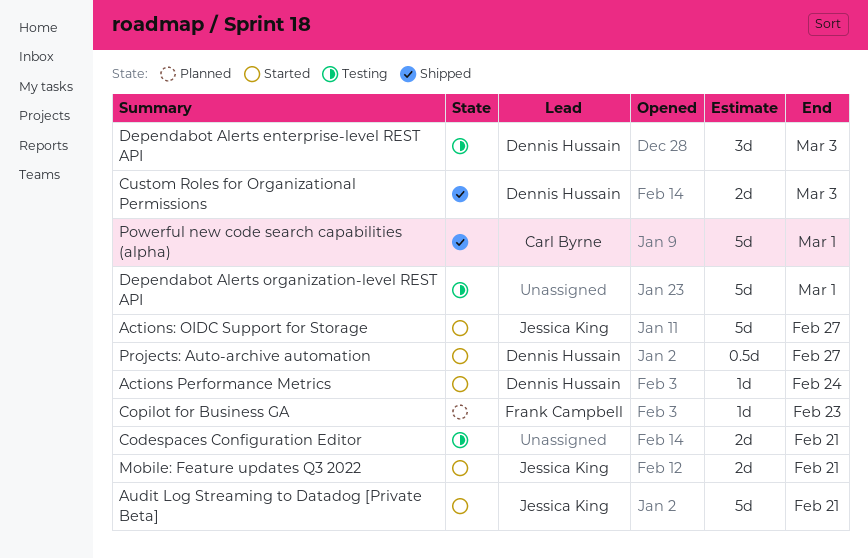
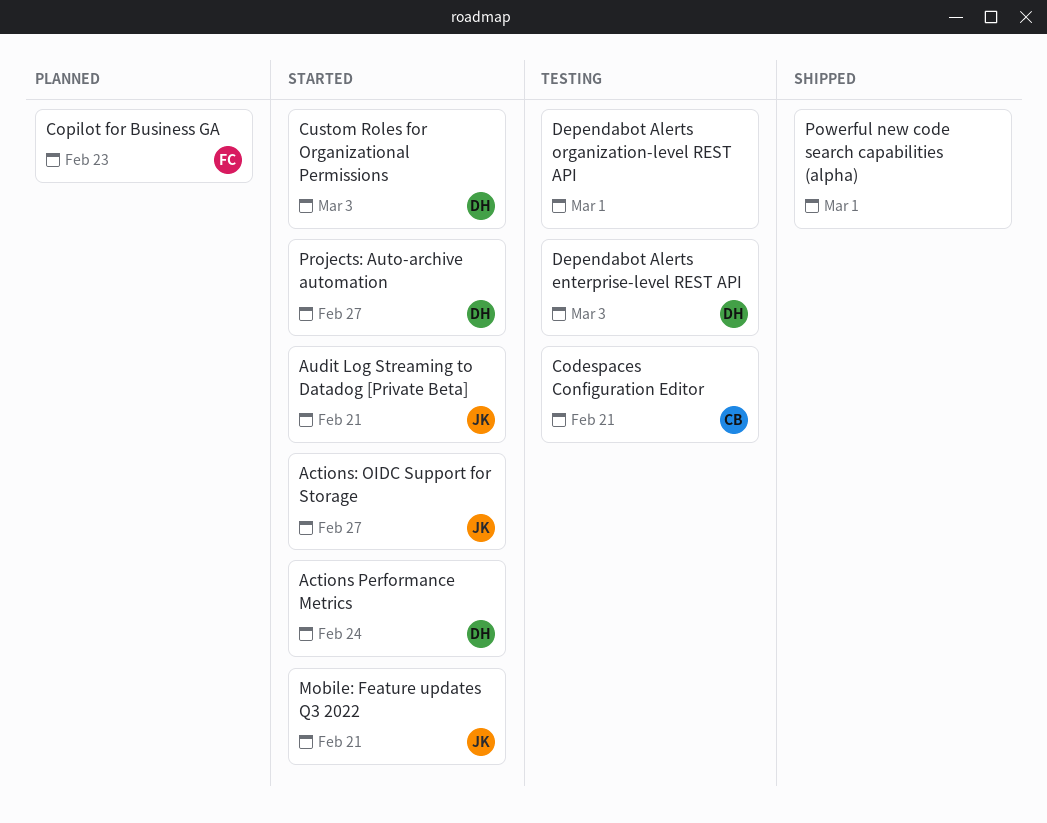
Codespaces Configuration Editor, owner: none -> Carl Byrne
Custom Roles for Organizational Permissions, status: Shipped -> Started
Powerful new code search capabilities (alpha), owner: Carl Byrne -> none

